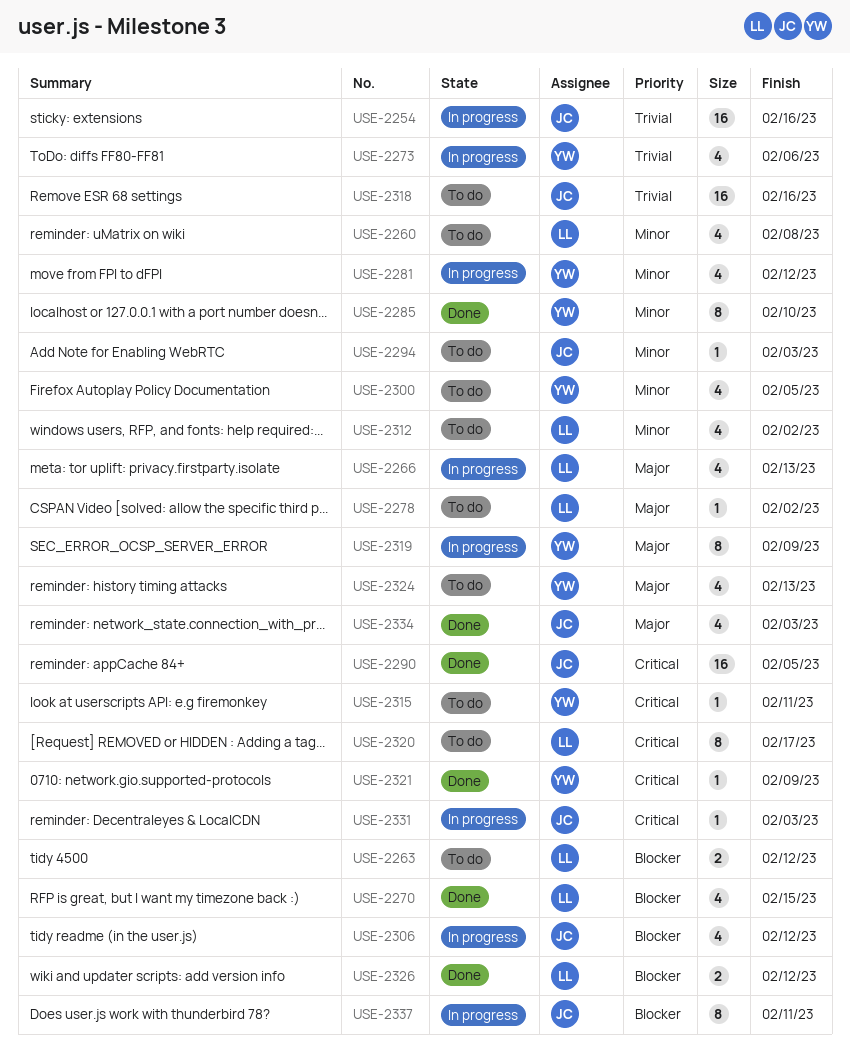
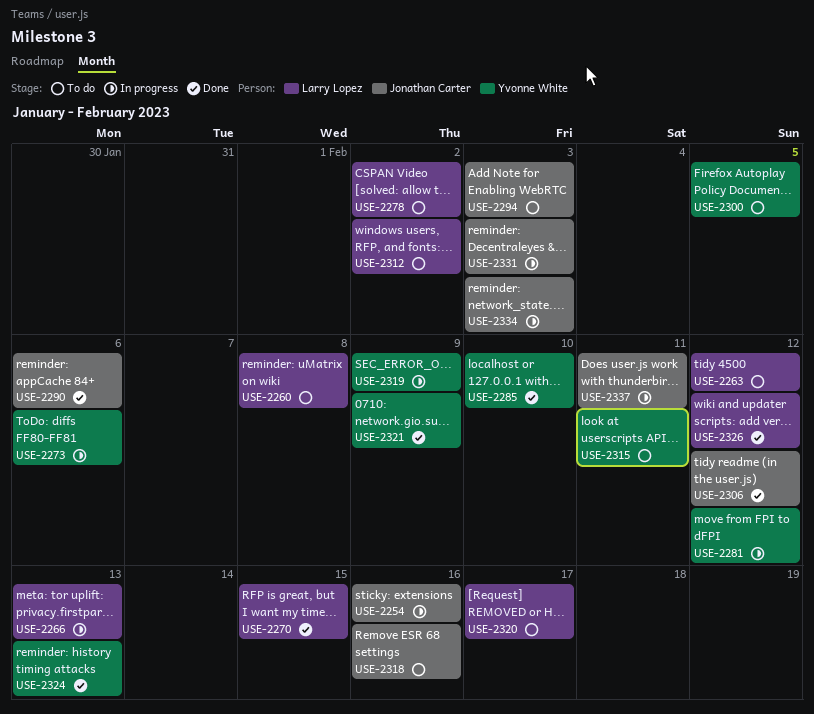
USE-2290, due: Feb 5 -> Feb 6
USE-2306, status: In progress -> Done
USE-2324, status: To do -> Done
USE-2334, status: Done -> In progress

